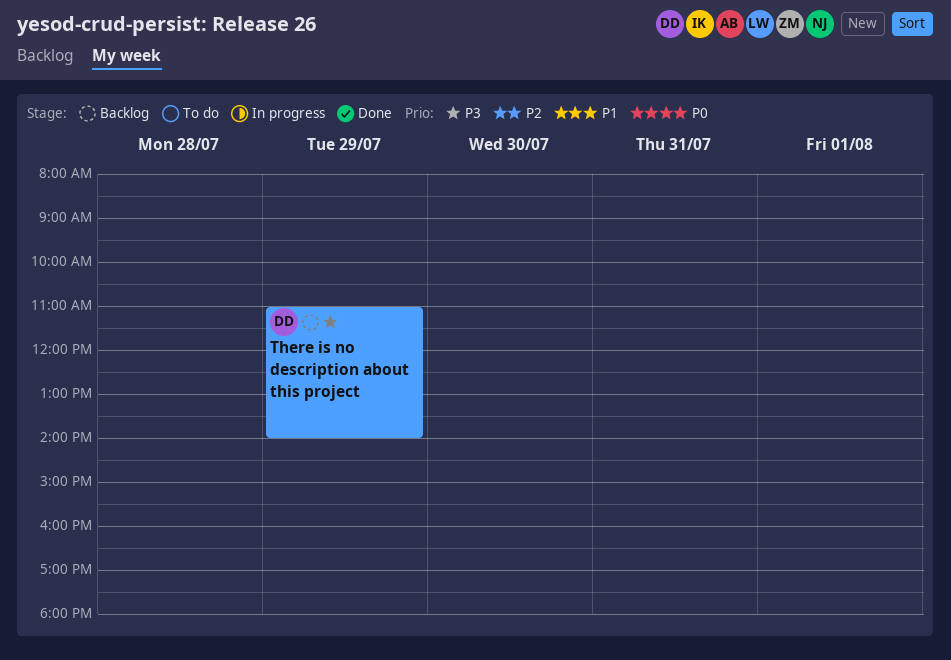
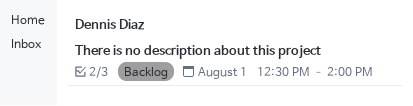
There is no description about this project, day: Jul 29 -> Aug 1
There is no description about this project, begins: 11:00 -> 12:30

